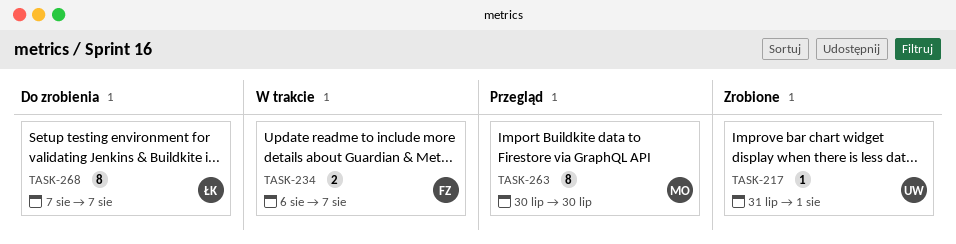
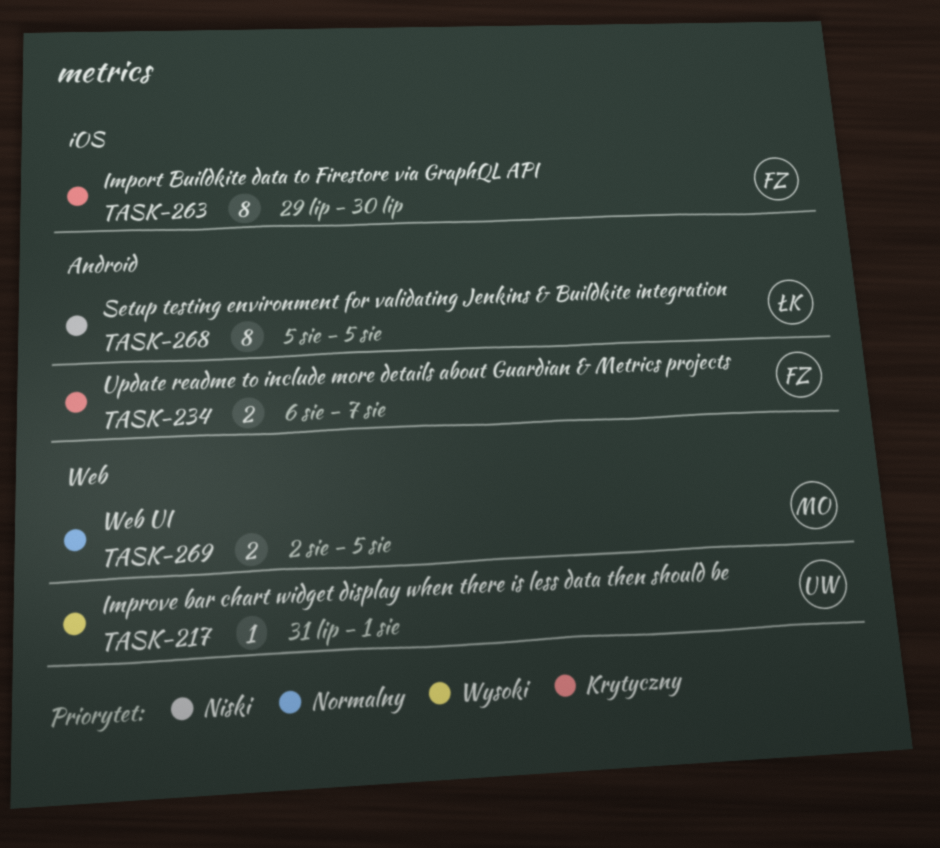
TASK-263, owner: MO -> FZ
TASK-263, start: Jul 30 -> Jul 29
TASK-268, start: Aug 7 -> Aug 5
TASK-268, due: Aug 7 -> Aug 5
TASK-269: none -> present

